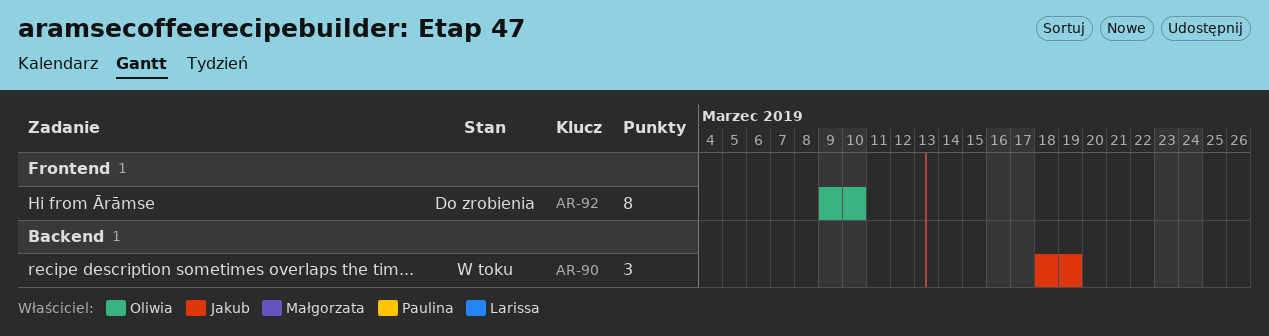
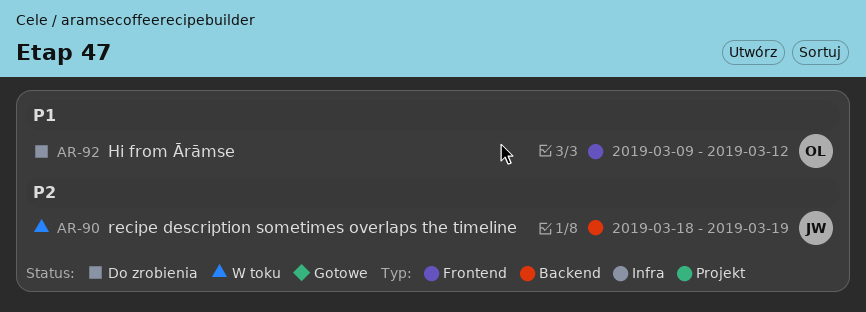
AR-92, due: Mar 10 -> Mar 12

